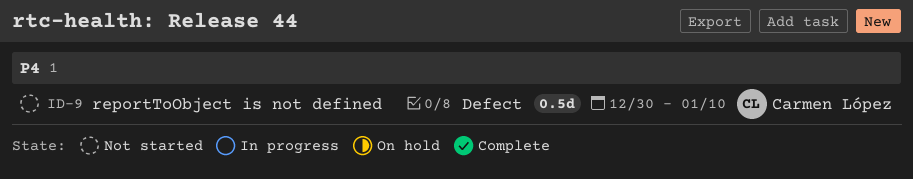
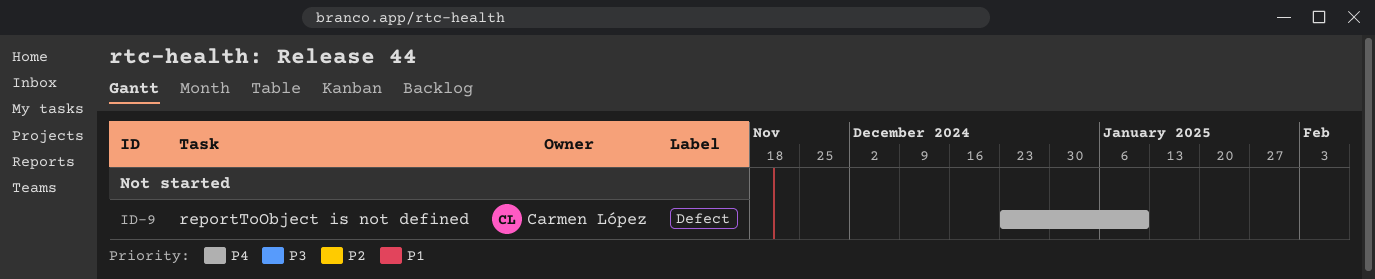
ID-9, start: Dec 30 -> Dec 23

